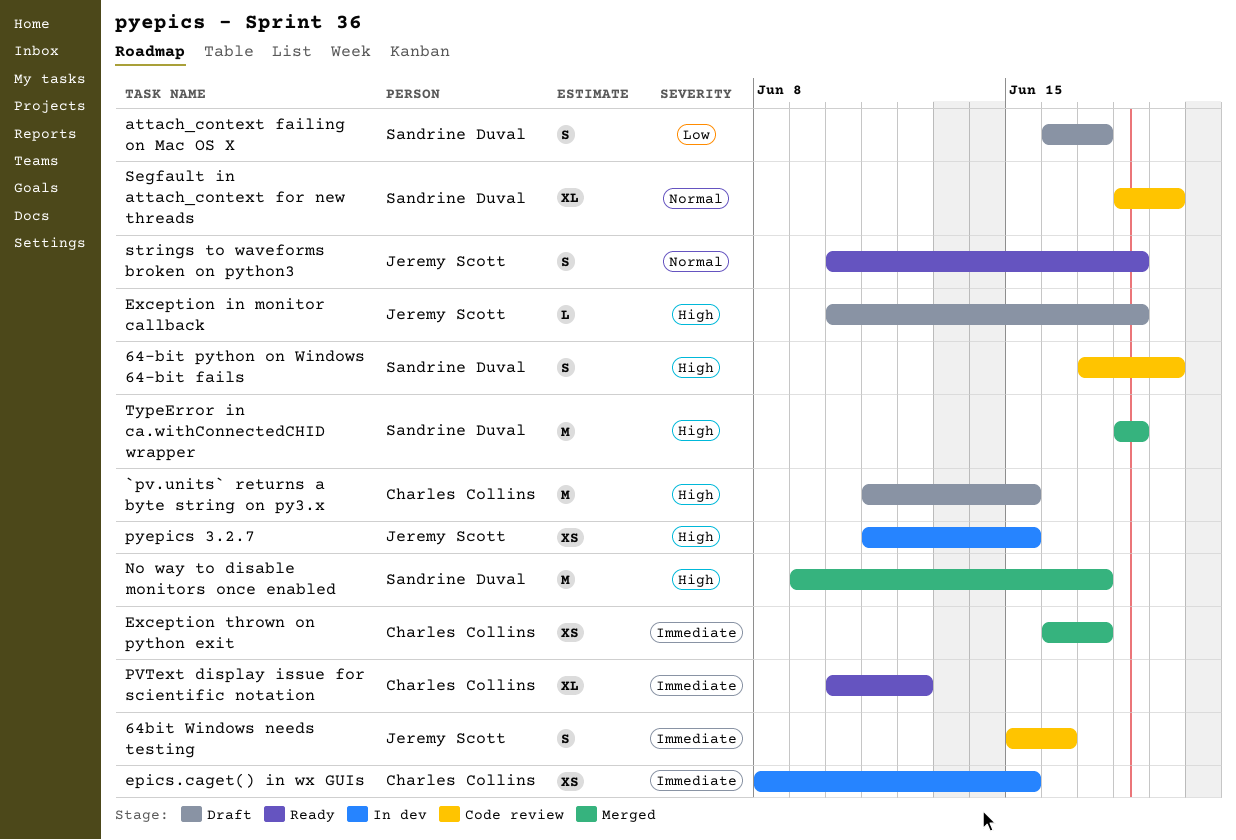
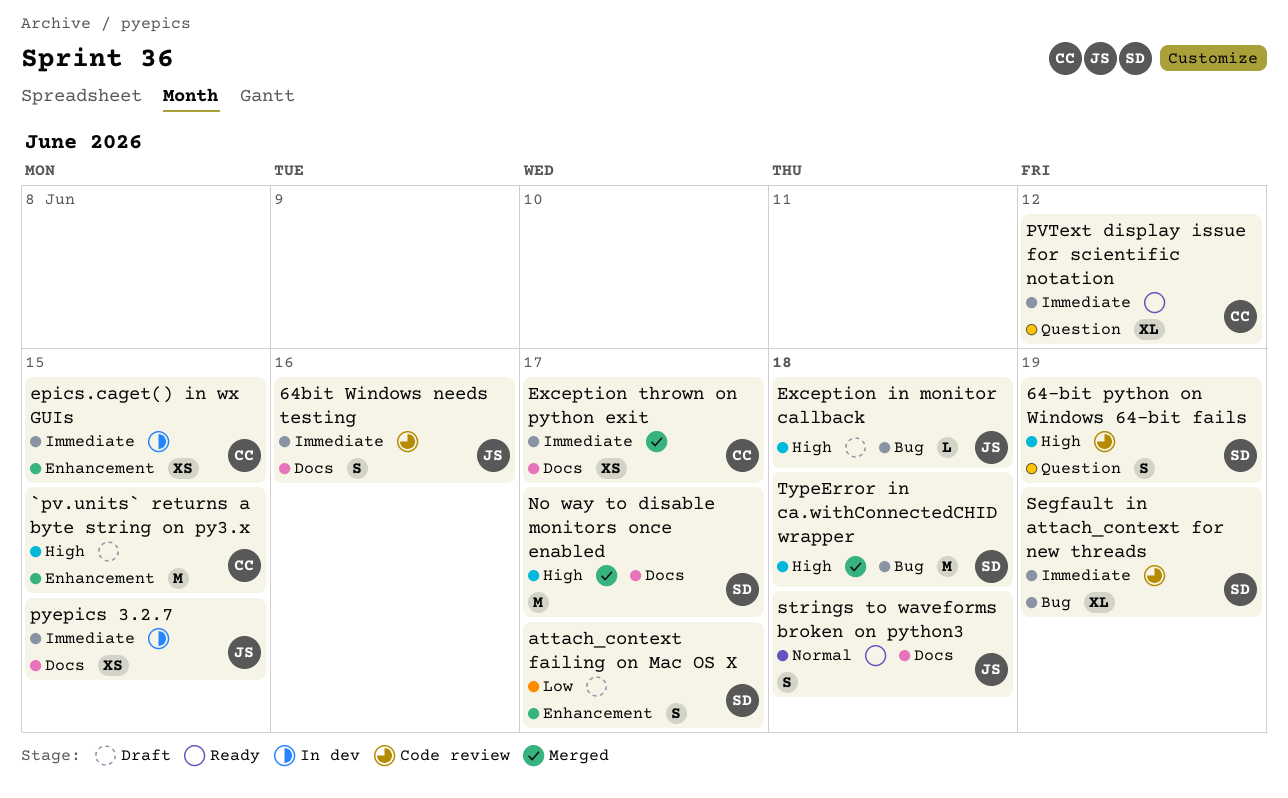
pyepics 3.2.7, priority: High -> Immediate
Segfault in attach_context for new threads, priority: Normal -> Immediate

